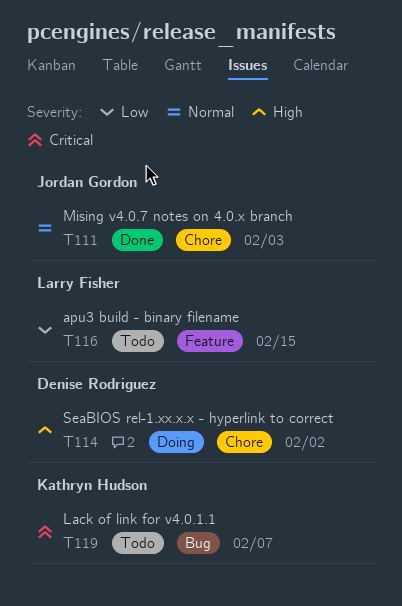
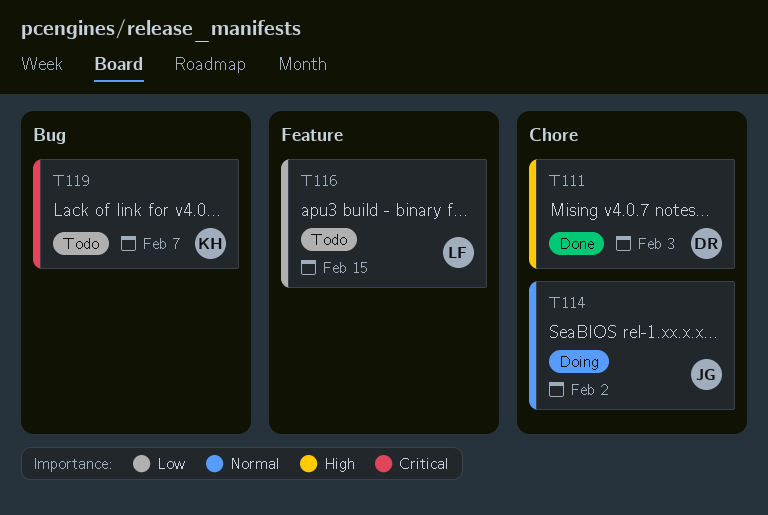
T111, owner: Jordan Gordon -> Denise Rodriguez
T111, priority: Normal -> High
T114, owner: Denise Rodriguez -> Jordan Gordon
T114, priority: High -> Normal

